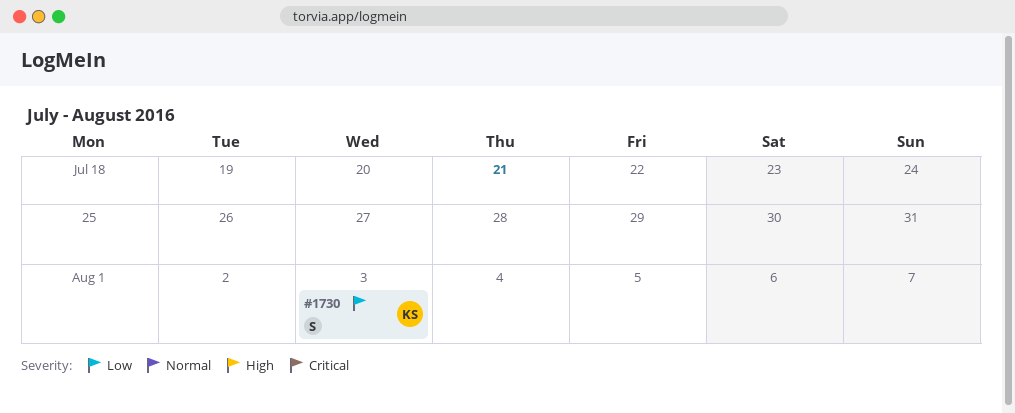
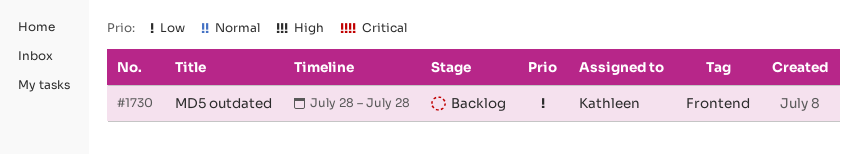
#1730, due: Aug 3 -> Jul 28

